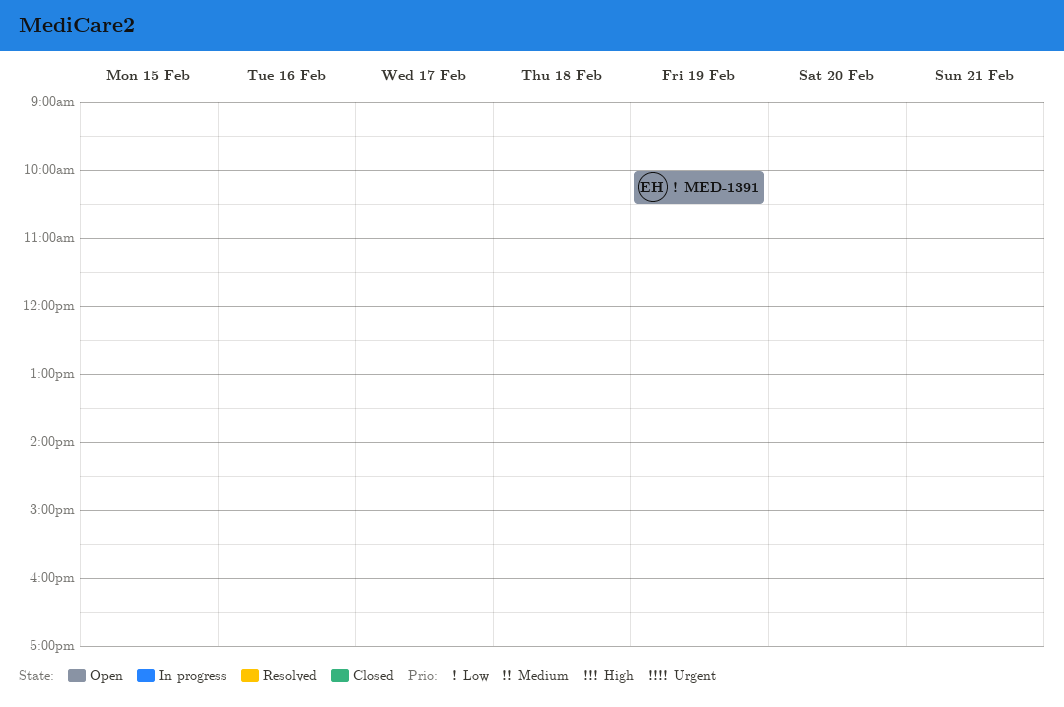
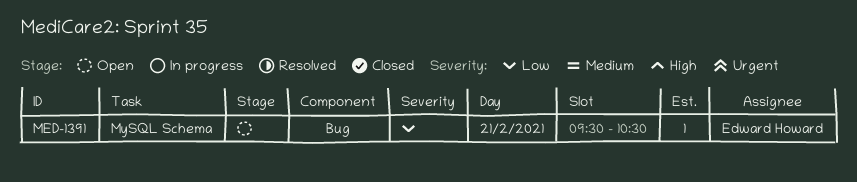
MED-1391, day: Feb 19 -> Feb 21
MED-1391, begins: 10:00 -> 09:30

